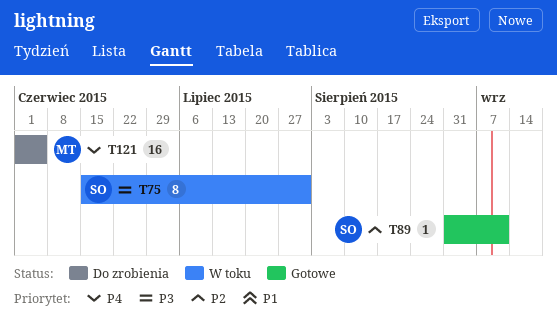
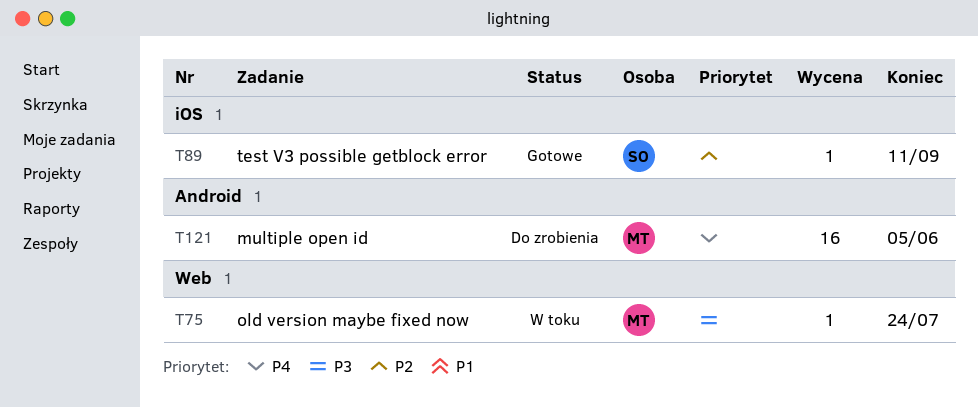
T75, owner: SO -> MT
T75, estimate: 8 -> 1
T75, due: Jul 31 -> Jul 24

